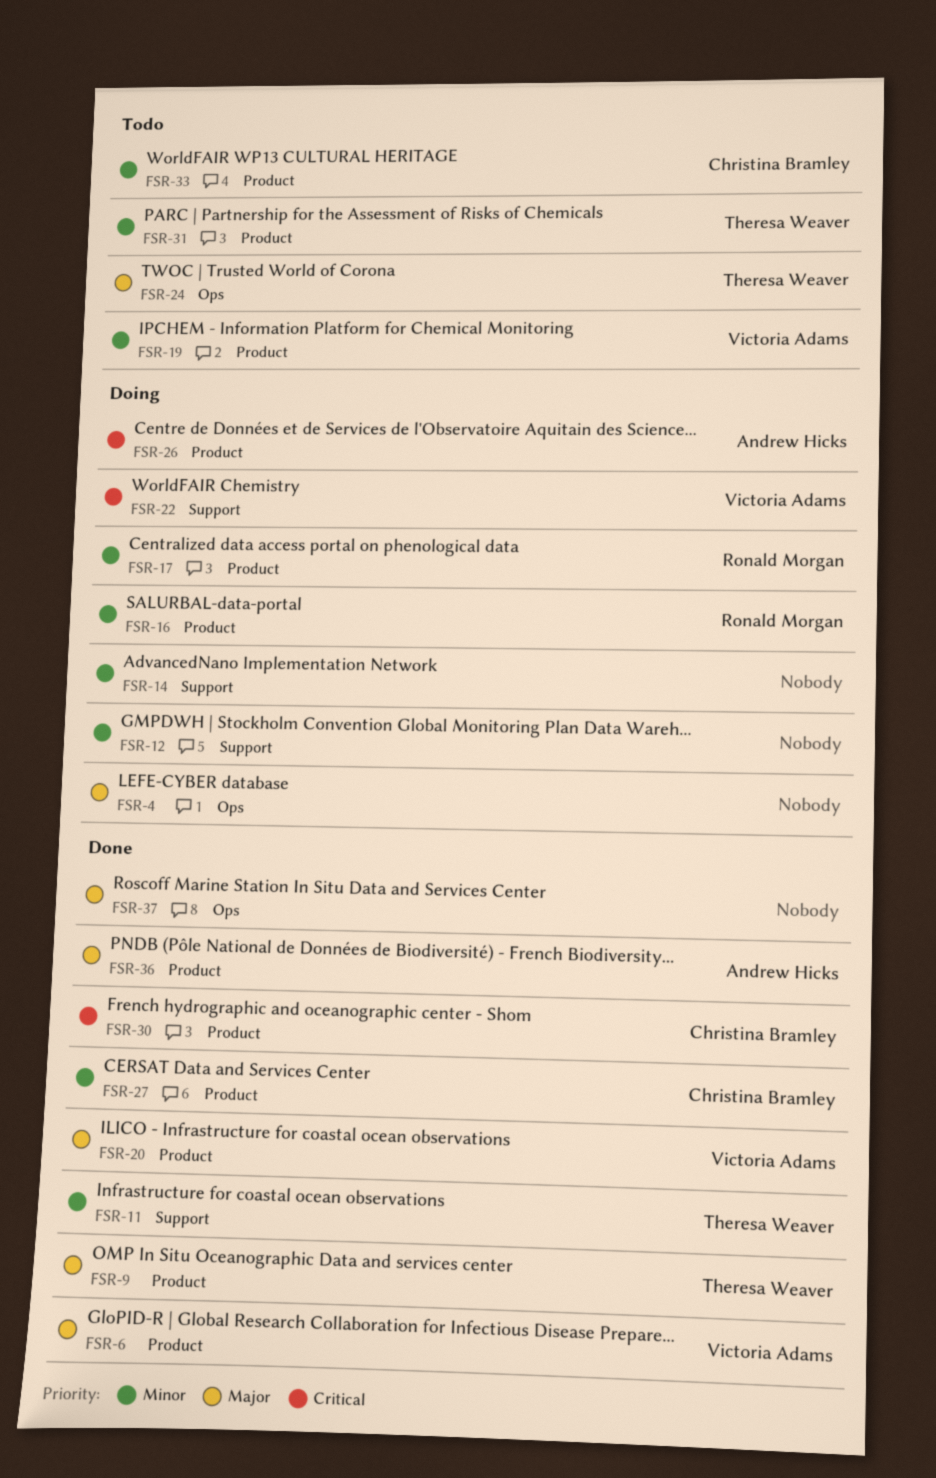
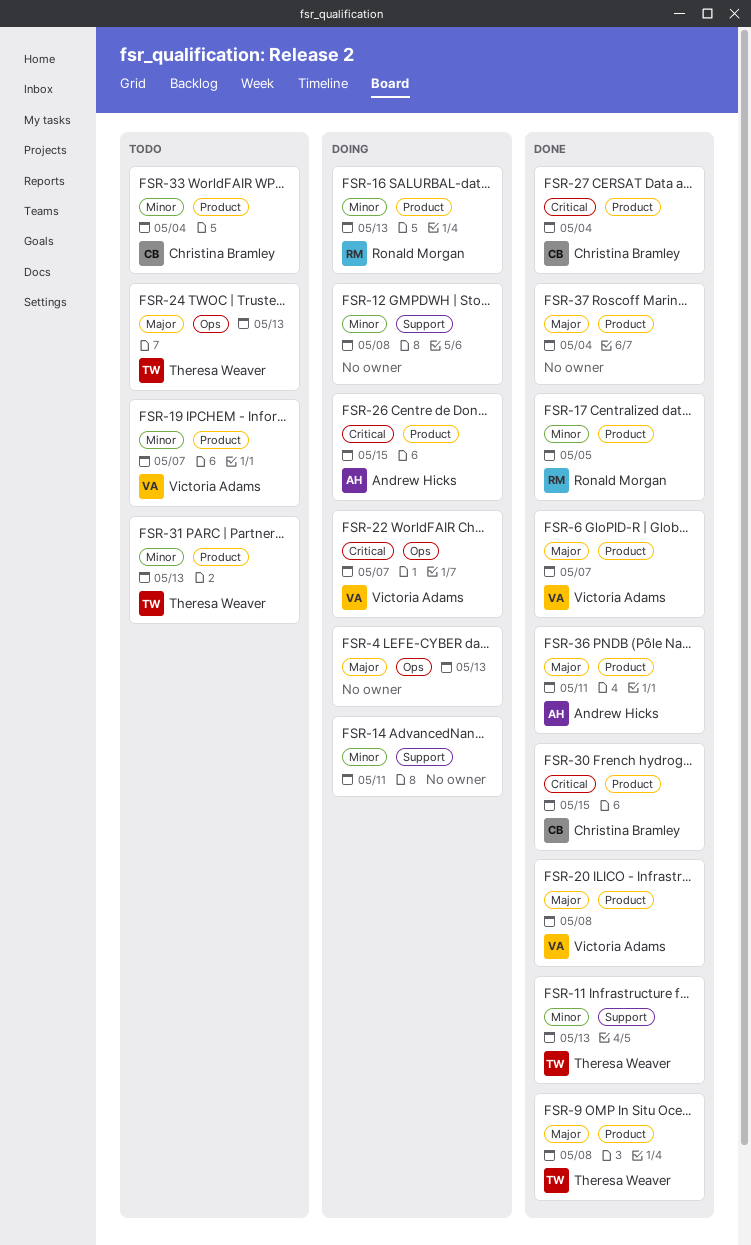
FSR-17, status: Doing -> Done
FSR-22, label: Support -> Ops
FSR-27, priority: Minor -> Critical
FSR-37, label: Ops -> Product

